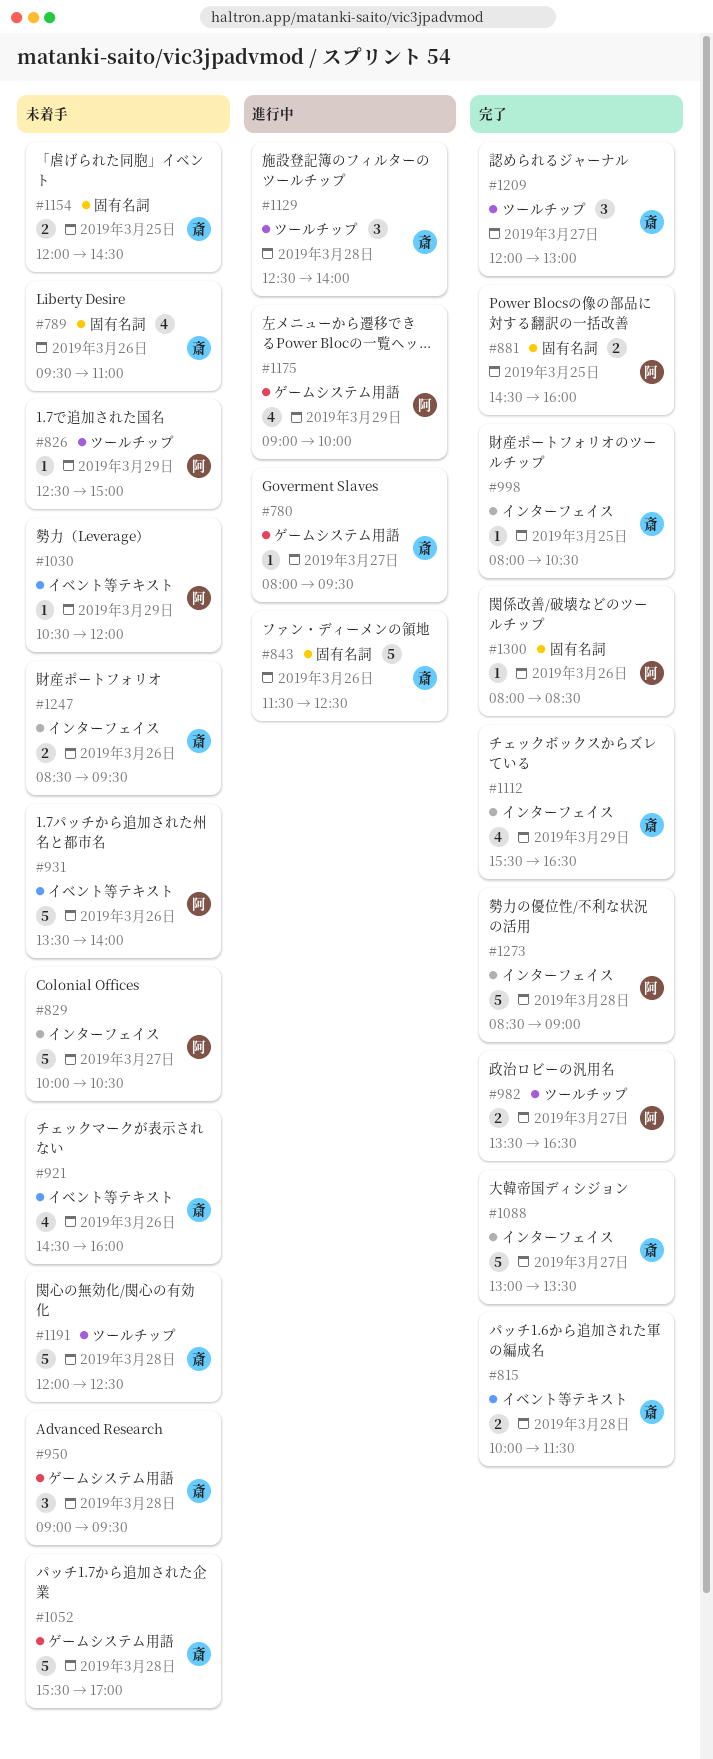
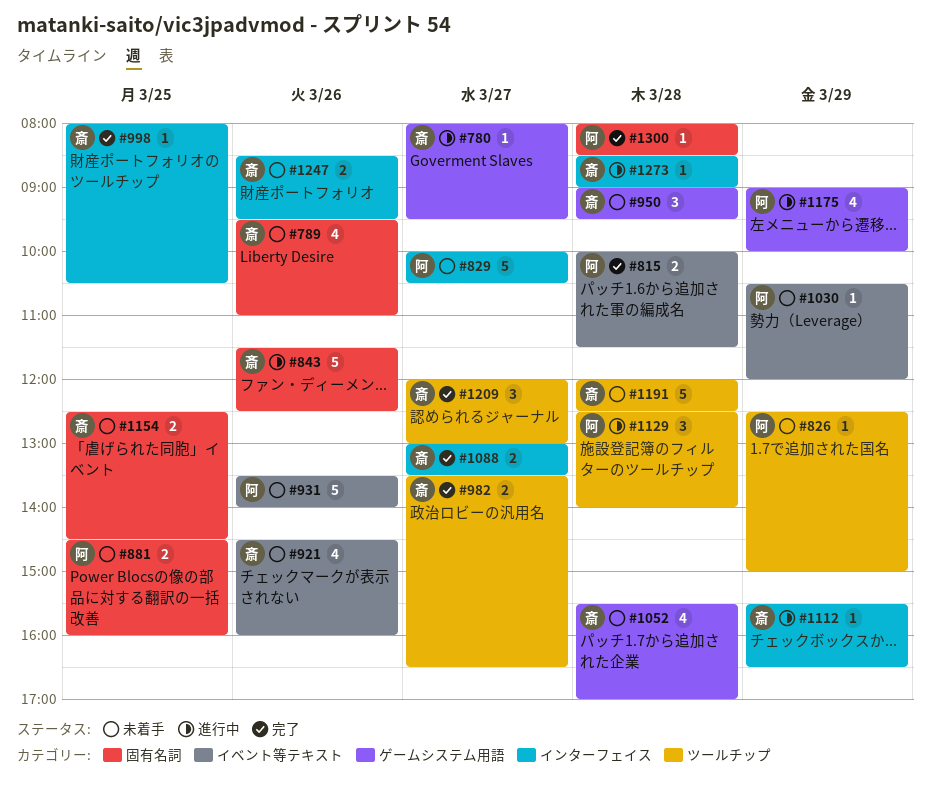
#815, owner: 斎 -> 阿
#881, status: 完了 -> 未着手
#982, owner: 阿 -> 斎
#1052, estimate: 5 -> 4
#1088, estimate: 5 -> 2
#1112, status: 完了 -> 進行中
#1112, estimate: 4 -> 1
#1129, owner: 斎 -> 阿
#1154, begins: 12:00 -> 12:30
#1273, status: 完了 -> 進行中
#1273, owner: 阿 -> 斎
#1273, estimate: 5 -> 1
#1300, day: Mar 26 -> Mar 28

